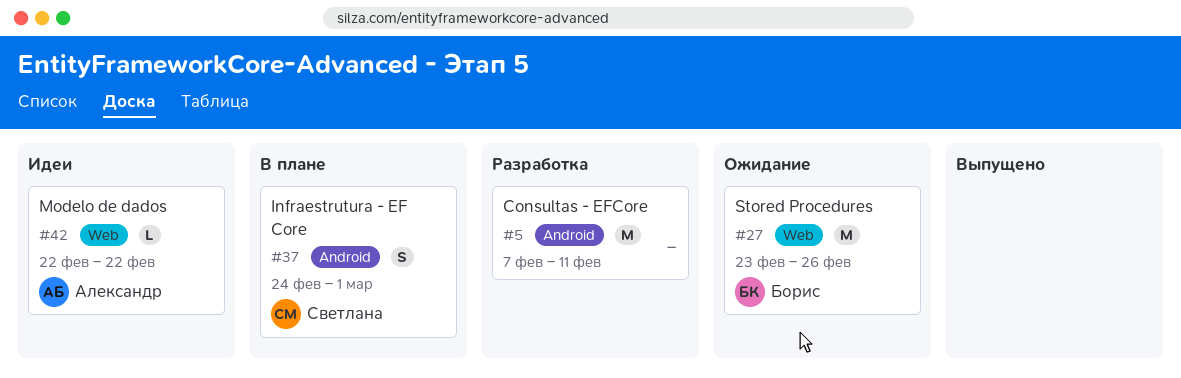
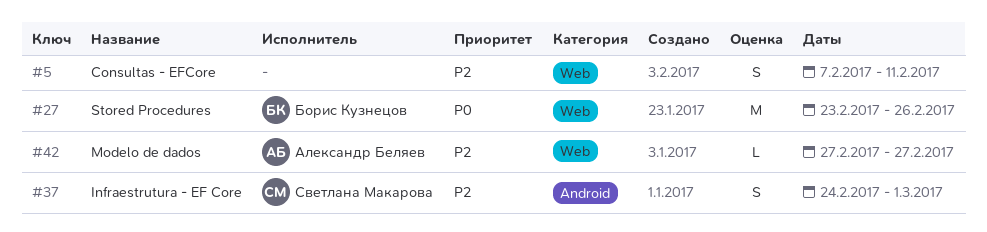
#5, label: Android -> Web
#5, estimate: M -> S
#42, start: Feb 22 -> Feb 27
#42, due: Feb 22 -> Feb 27

